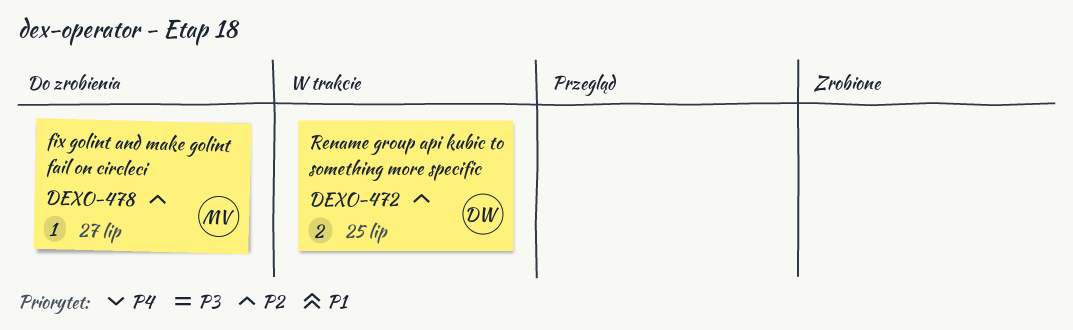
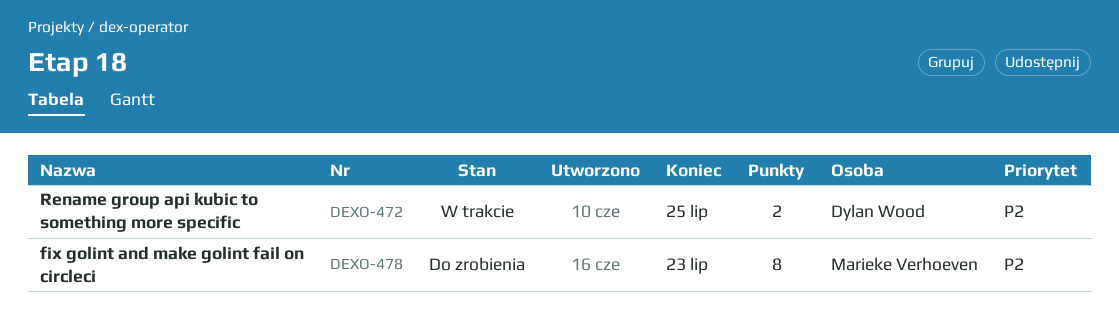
DEXO-478, estimate: 1 -> 8
DEXO-478, due: Jul 27 -> Jul 23

